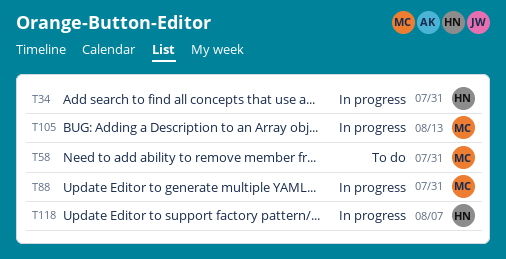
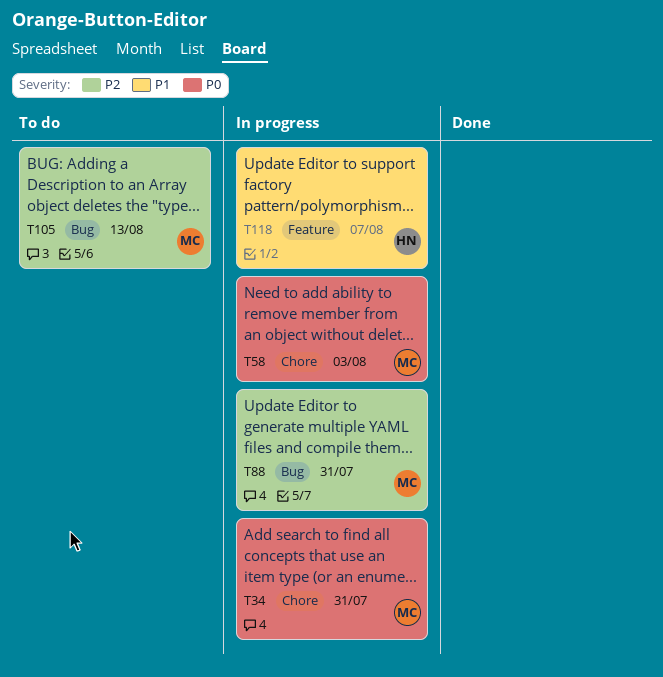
T34, owner: HN -> MC
T58, status: To do -> In progress
T58, due: Jul 31 -> Aug 3
T105, status: In progress -> To do

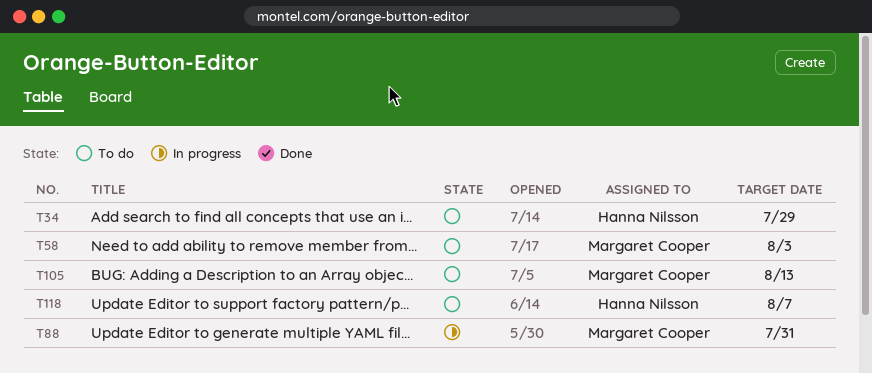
T34, status: In progress -> To do
T34, owner: Margaret Cooper -> Hanna Nilsson
T34, due: Jul 31 -> Jul 29
T58, status: In progress -> To do
T118, status: In progress -> To do

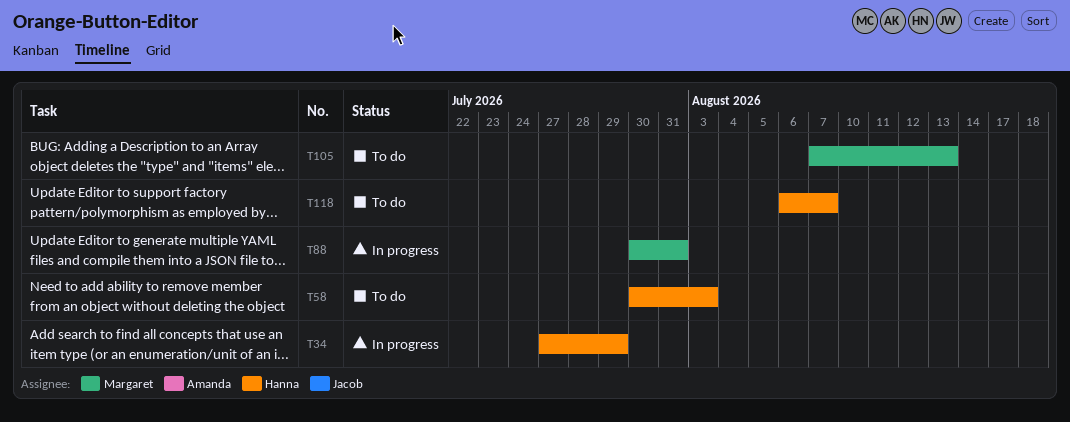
T34, status: To do -> In progress
T58, owner: Margaret Cooper -> Hanna Nilsson

